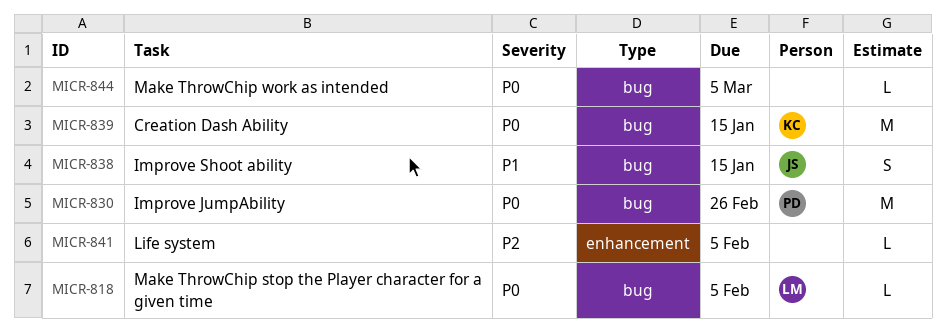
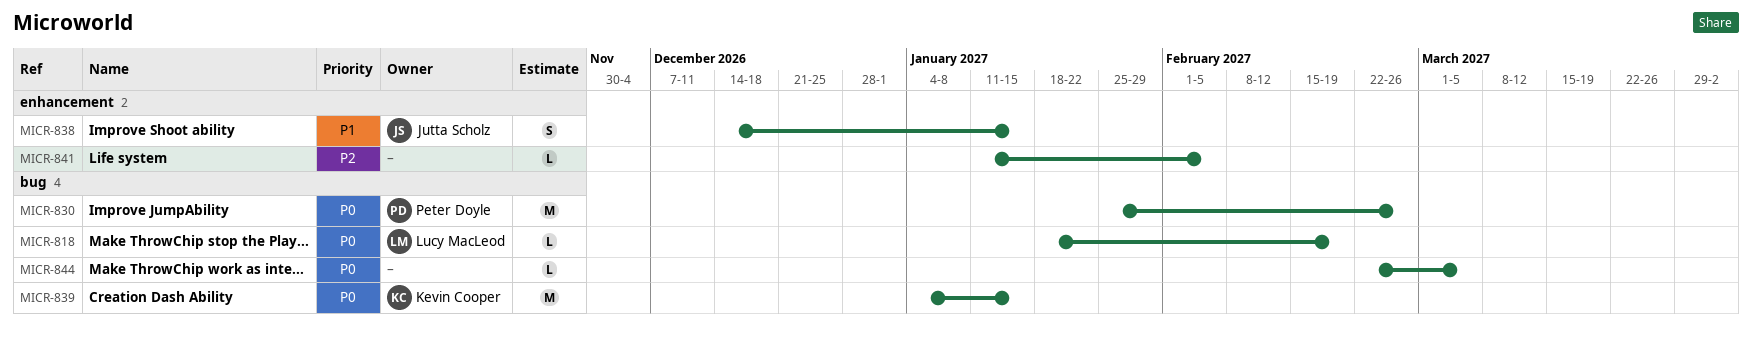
MICR-818, due: Feb 5 -> Feb 19
MICR-838, label: bug -> enhancement

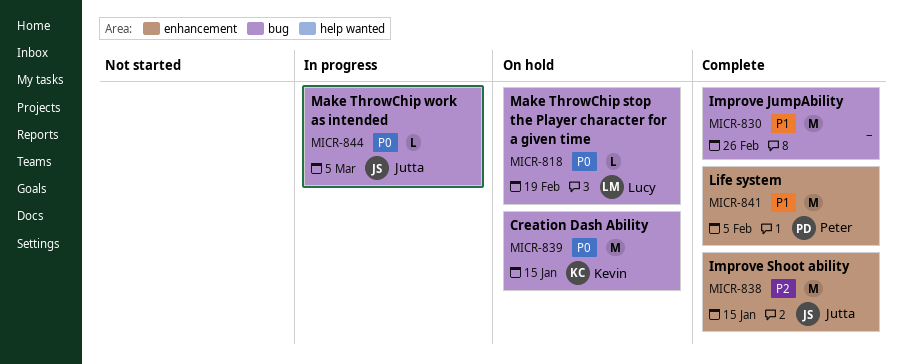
MICR-830, owner: Peter Doyle -> none
MICR-830, priority: P0 -> P1
MICR-838, priority: P1 -> P2
MICR-838, estimate: S -> M
MICR-841, owner: none -> Peter Doyle
MICR-841, priority: P2 -> P1
MICR-841, estimate: L -> M
MICR-844, owner: none -> Jutta Scholz

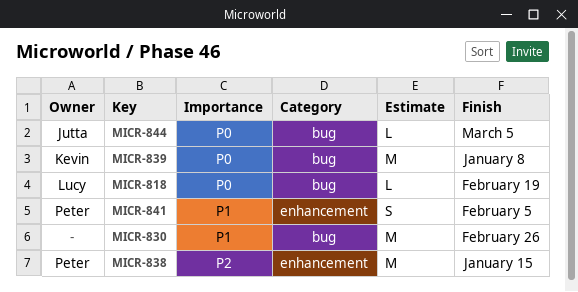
MICR-838, owner: Jutta -> Peter
MICR-839, due: Jan 15 -> Jan 8
MICR-841, estimate: M -> S

